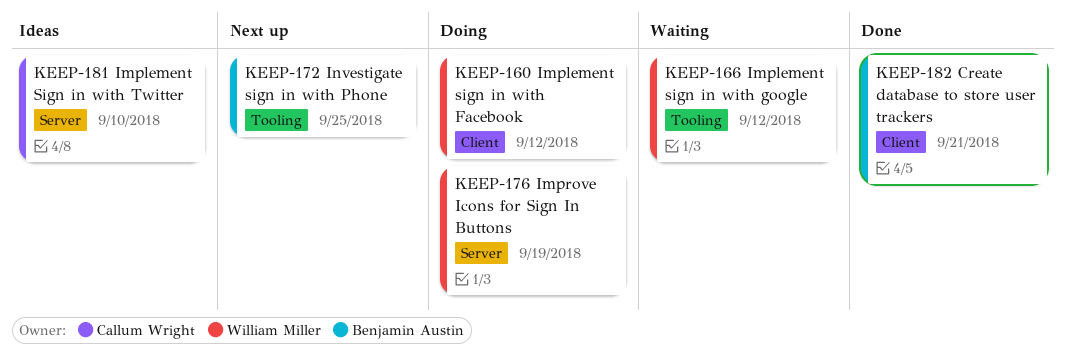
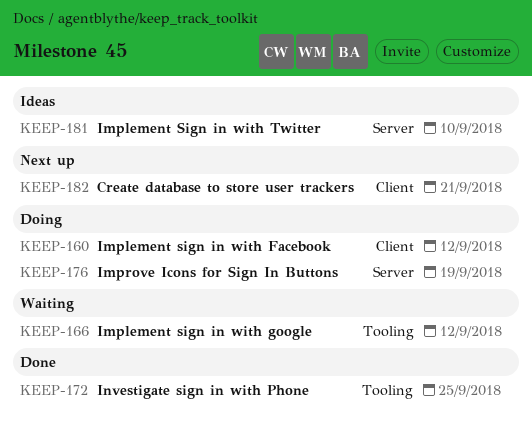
KEEP-172, status: Next up -> Done
KEEP-182, status: Done -> Next up

